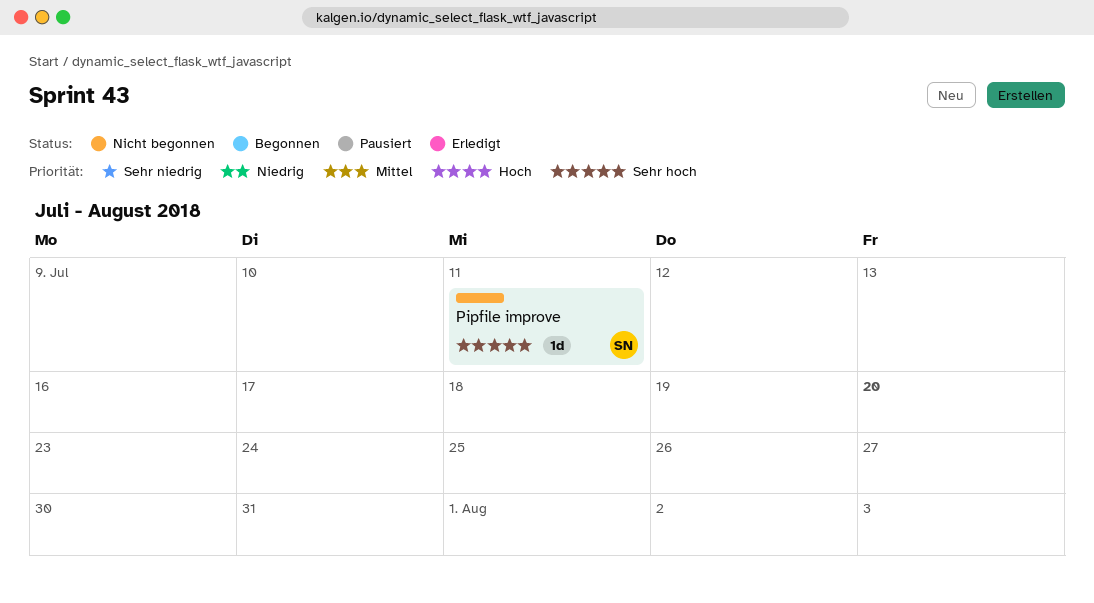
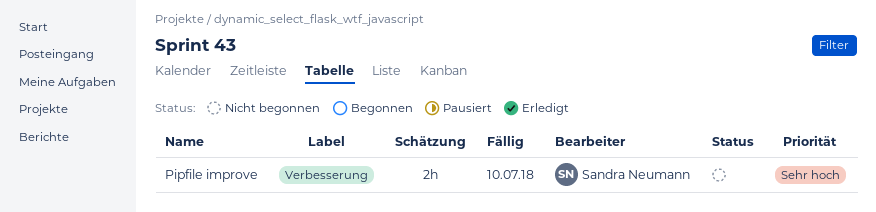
Pipfile improve, estimate: 1d -> 2h
Pipfile improve, due: Jul 11 -> Jul 10

